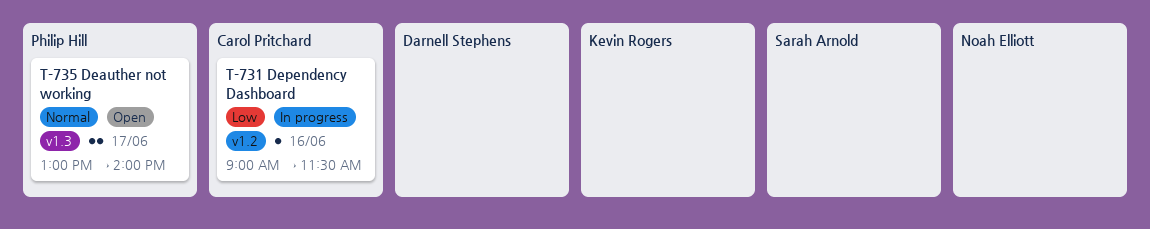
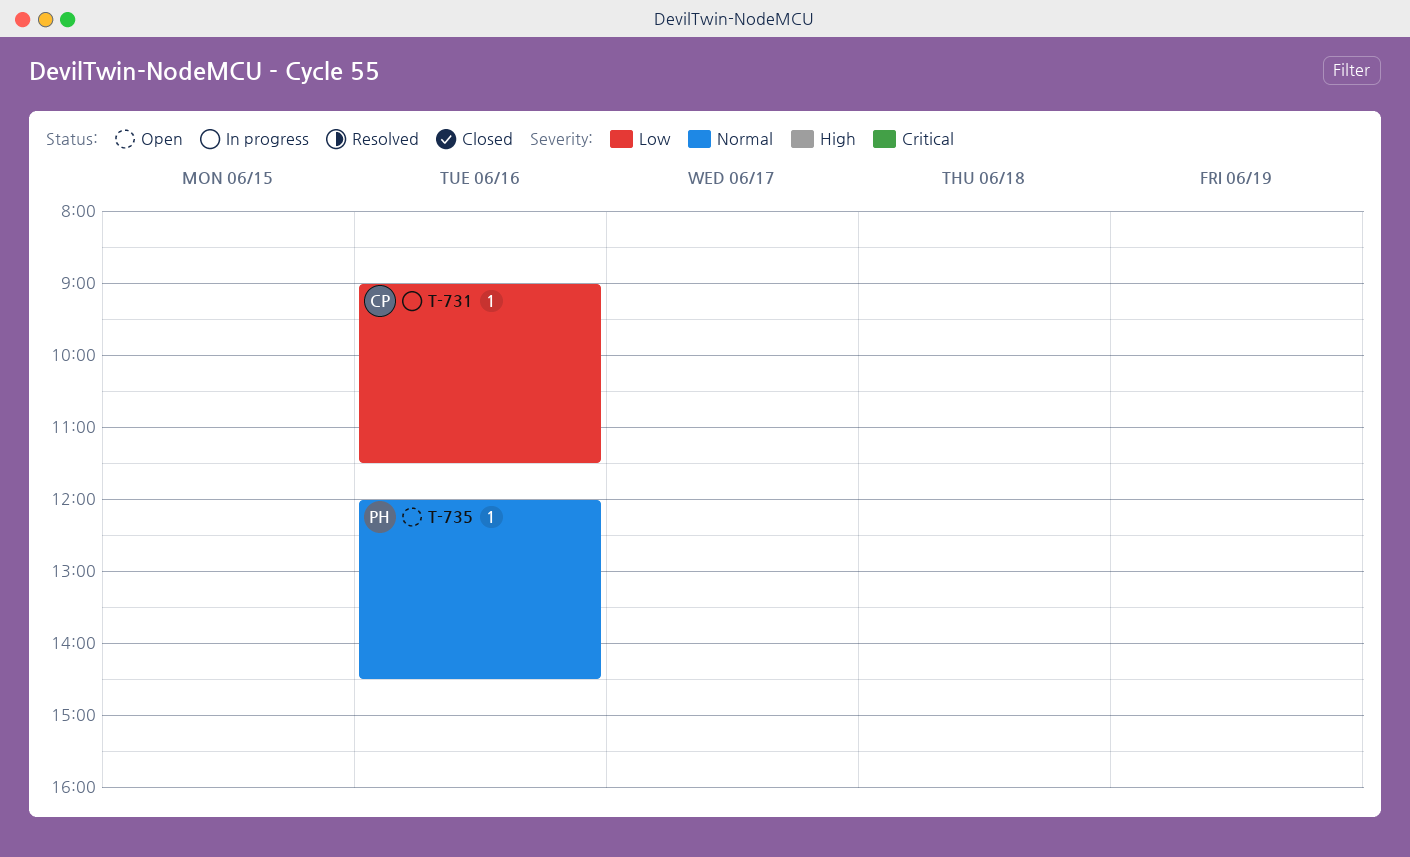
T-735, estimate: 2 -> 1
T-735, day: Jun 17 -> Jun 16
T-735, begins: 13:00 -> 12:00
T-735, ends: 14:00 -> 14:30

